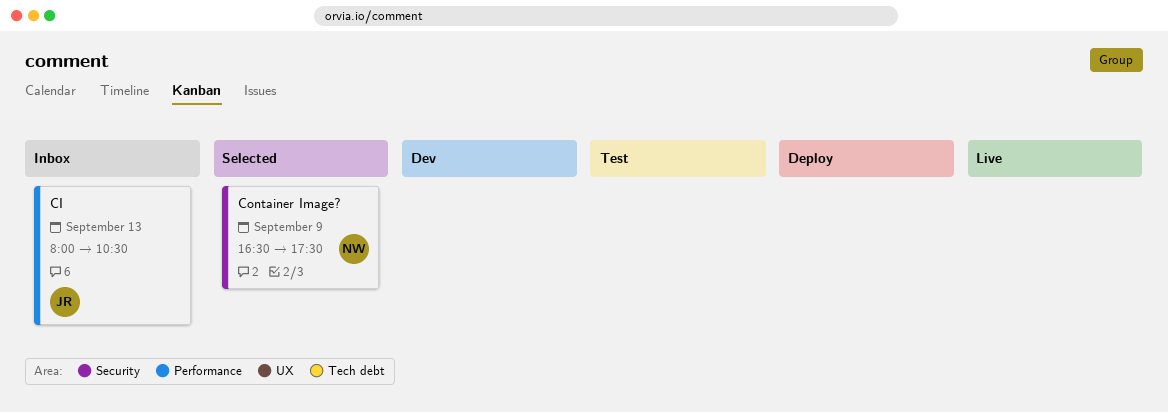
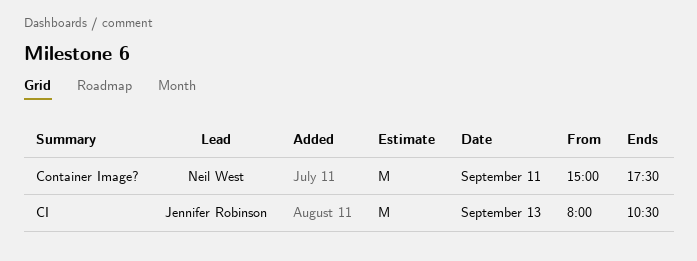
Container Image?, day: Sep 9 -> Sep 11
Container Image?, begins: 16:30 -> 15:00

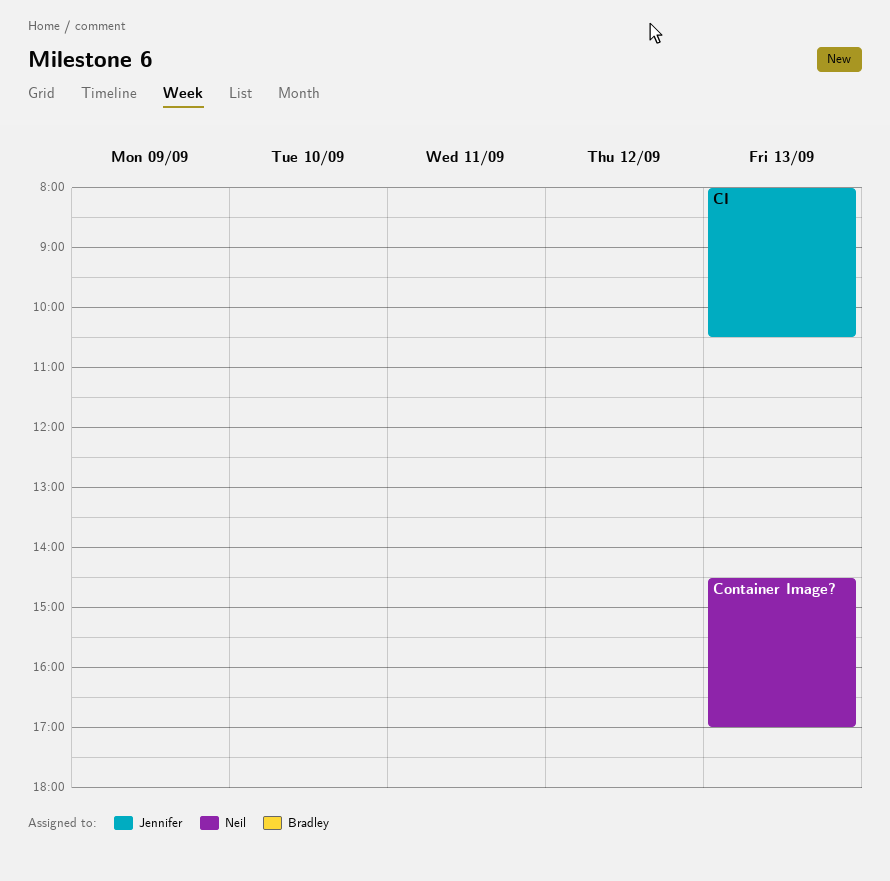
Container Image?, day: Sep 11 -> Sep 13
Container Image?, begins: 15:00 -> 14:30
Container Image?, ends: 17:30 -> 17:00

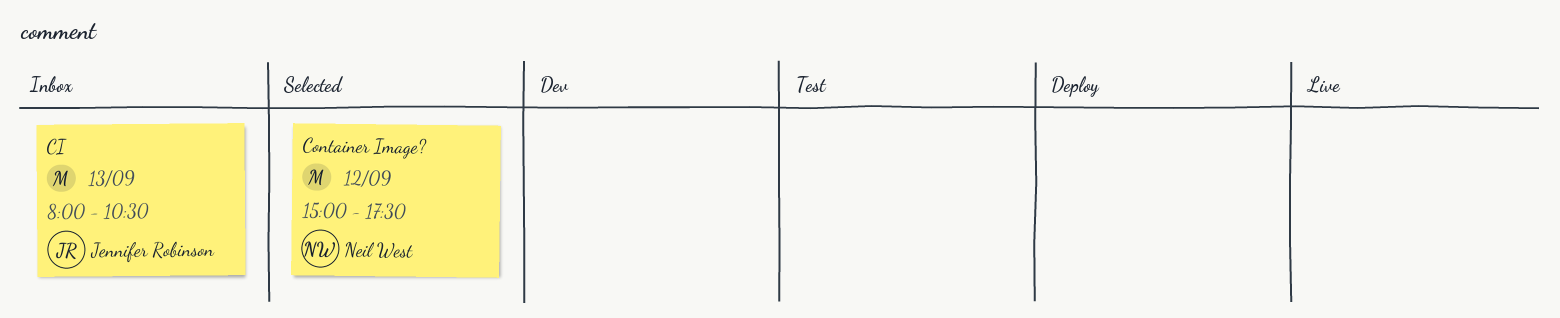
Container Image?, day: Sep 13 -> Sep 12
Container Image?, begins: 14:30 -> 15:00
Container Image?, ends: 17:00 -> 17:30

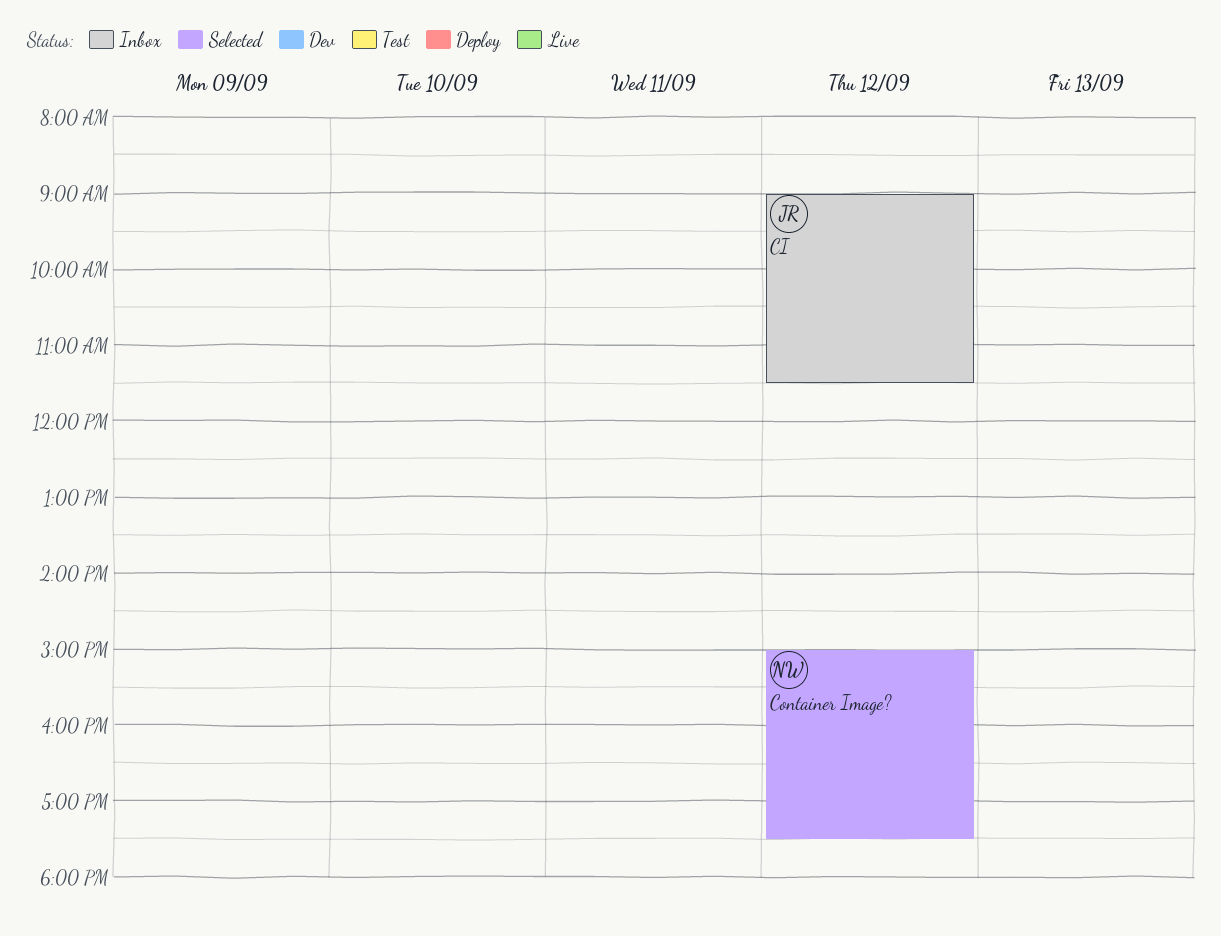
CI, day: Sep 13 -> Sep 12
CI, begins: 08:00 -> 09:00
CI, ends: 10:30 -> 11:30

